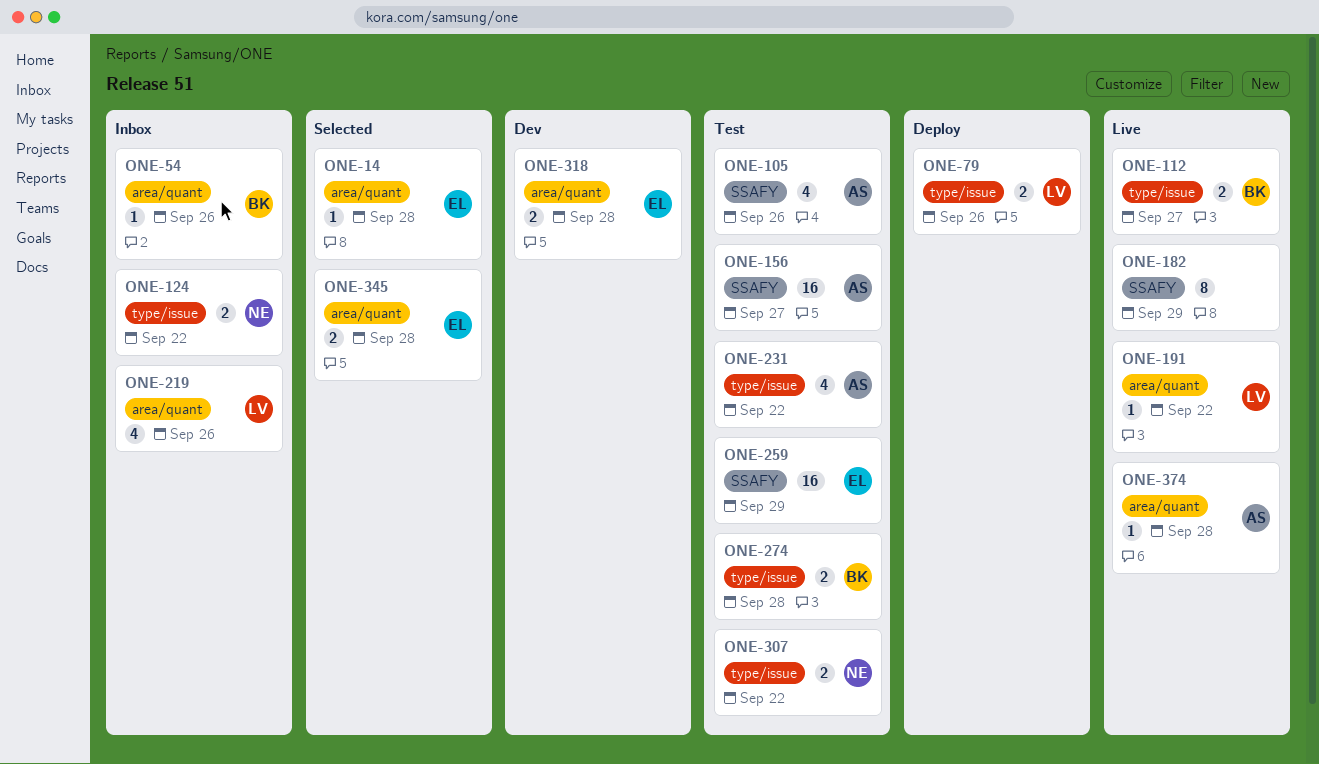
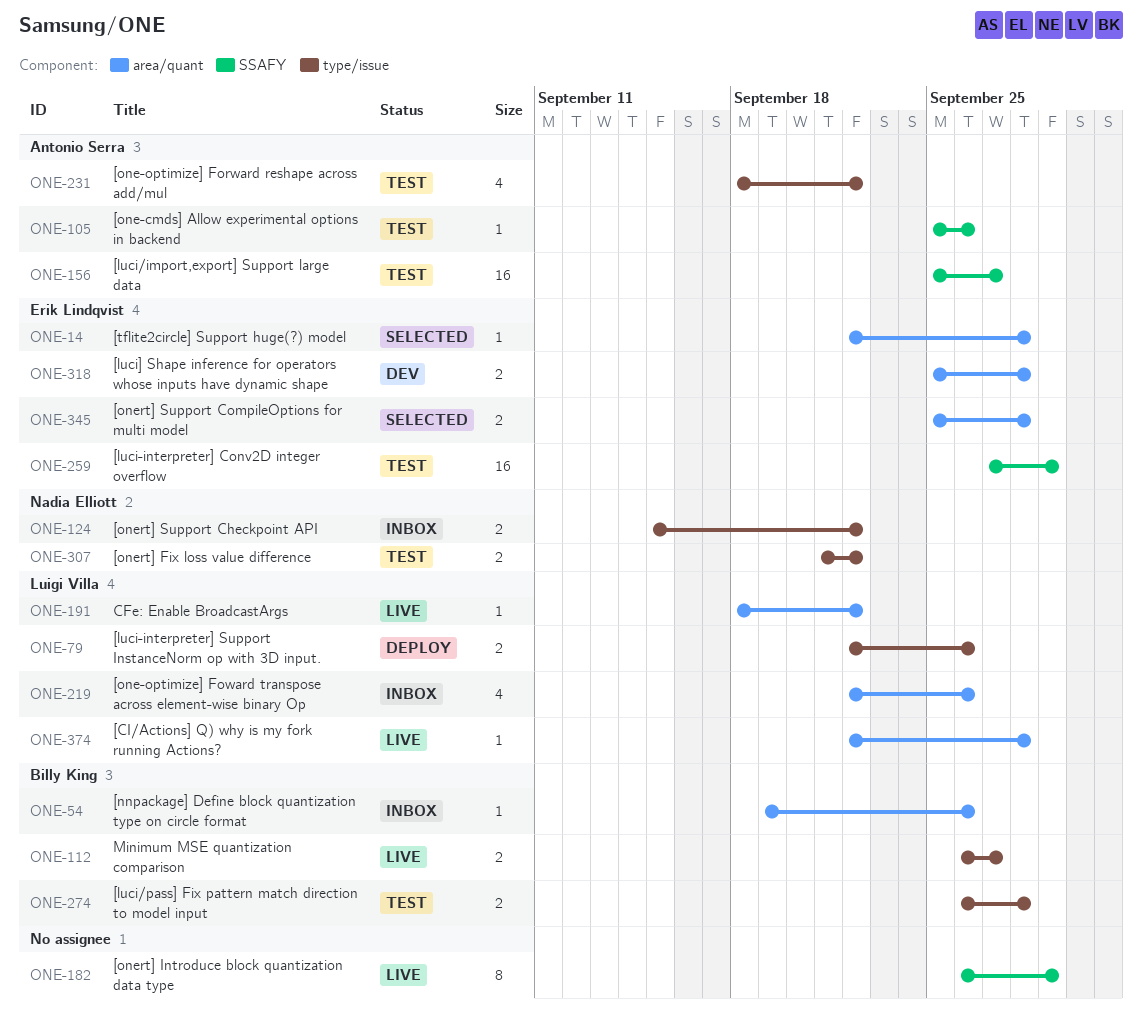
ONE-105, estimate: 4 -> 1
ONE-374, owner: Antonio Serra -> Luigi Villa

